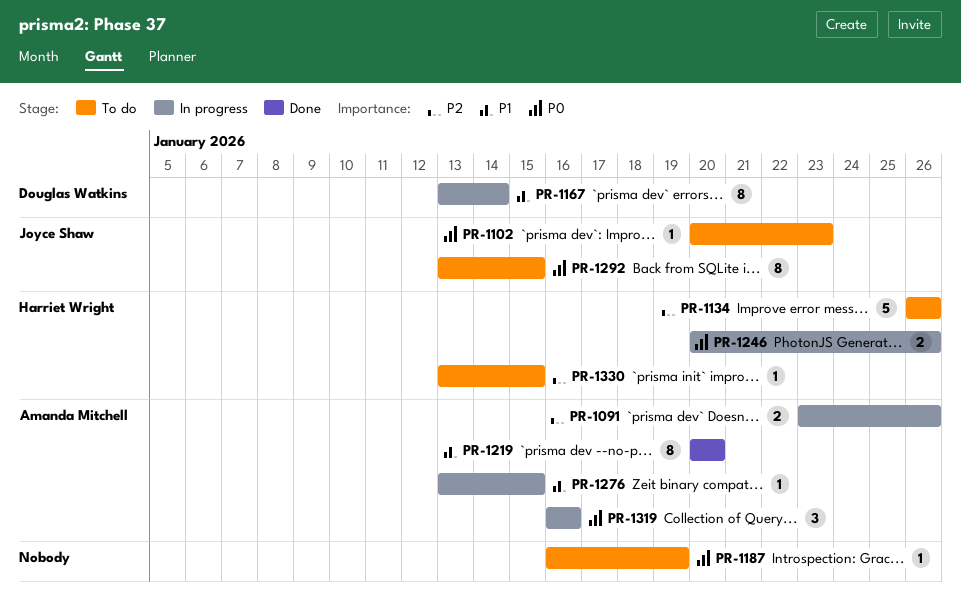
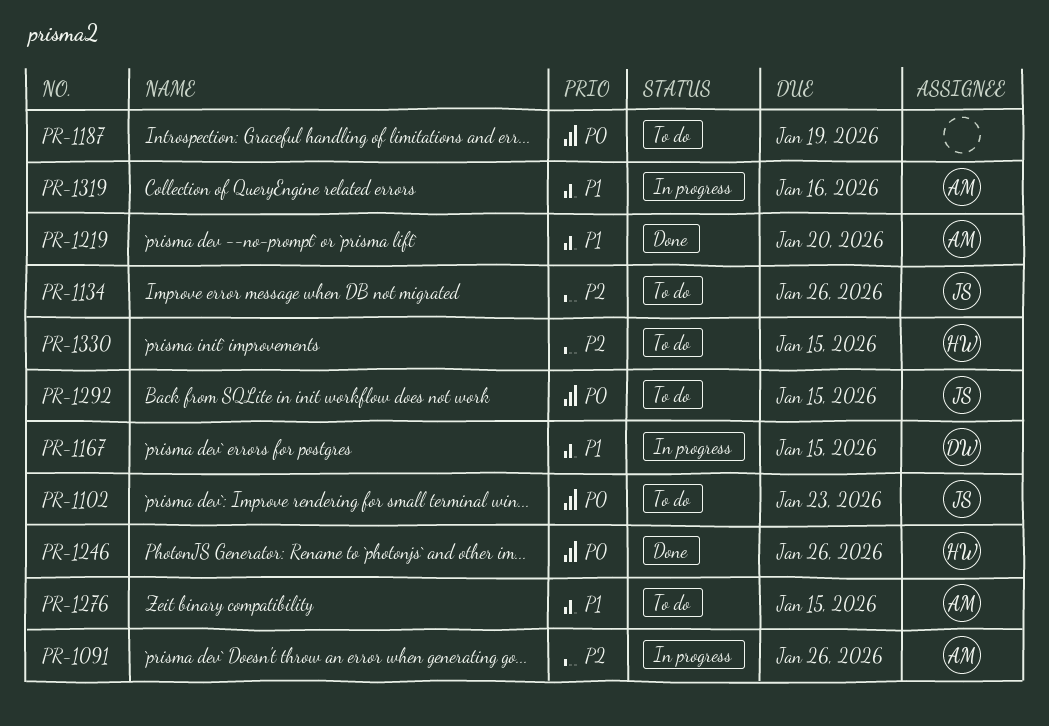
PR-1134, owner: Harriet Wright -> Joyce Shaw
PR-1167, due: Jan 14 -> Jan 15
PR-1246, status: In progress -> Done
PR-1276, status: In progress -> To do
PR-1319, priority: P0 -> P1

